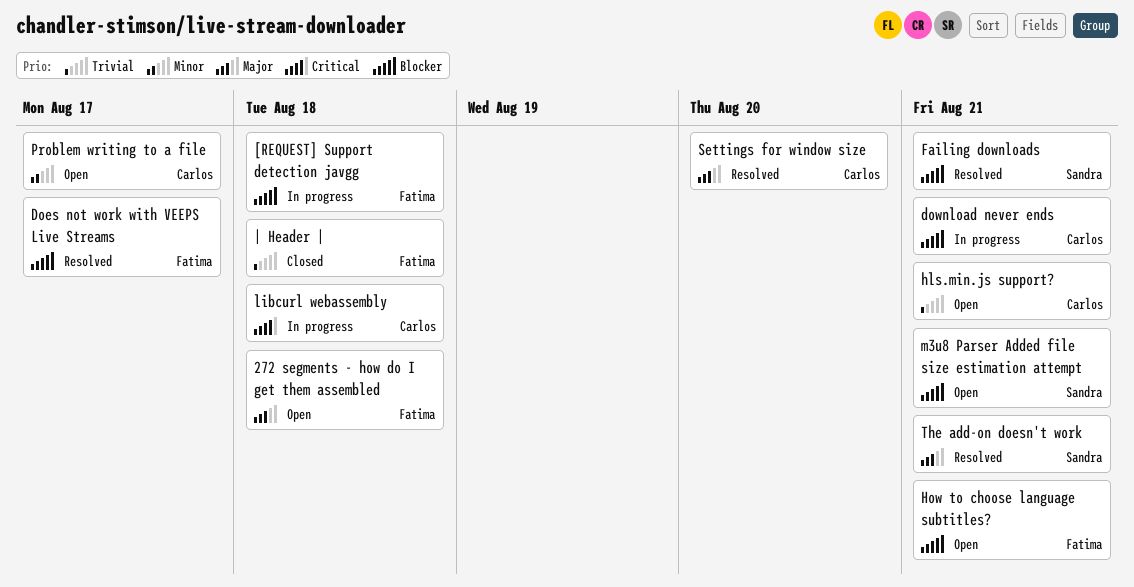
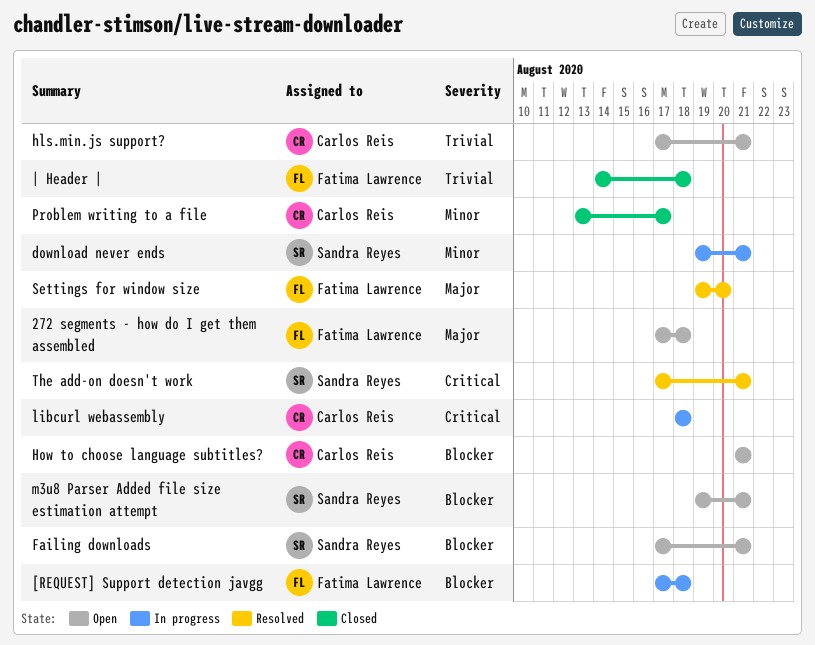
Does not work with VEEPS Live Streams: present -> none
download never ends, owner: Carlos Reis -> Sandra Reyes
download never ends, priority: Blocker -> Minor
Failing downloads, status: Resolved -> Open
How to choose language subtitles?, owner: Fatima Lawrence -> Carlos Reis
Problem writing to a file, status: Open -> Closed
Settings for window size, owner: Carlos Reis -> Fatima Lawrence
The add-on doesn't work, priority: Major -> Critical

